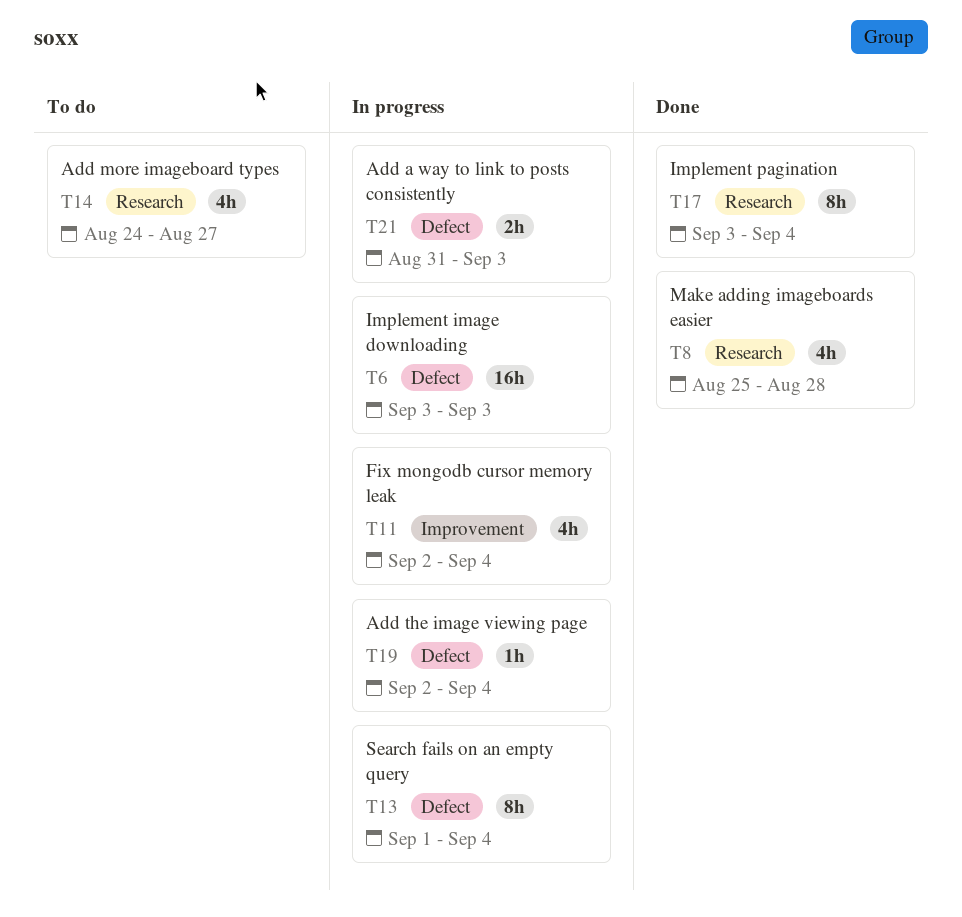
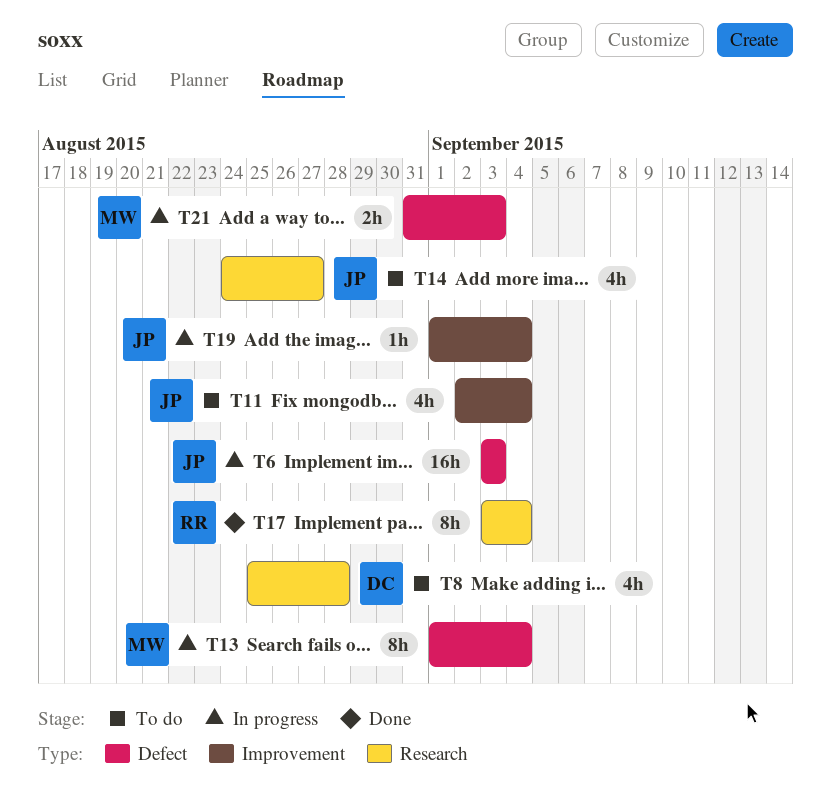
T8, status: Done -> To do
T11, status: In progress -> To do
T19, label: Defect -> Improvement
T19, start: Sep 2 -> Sep 1

